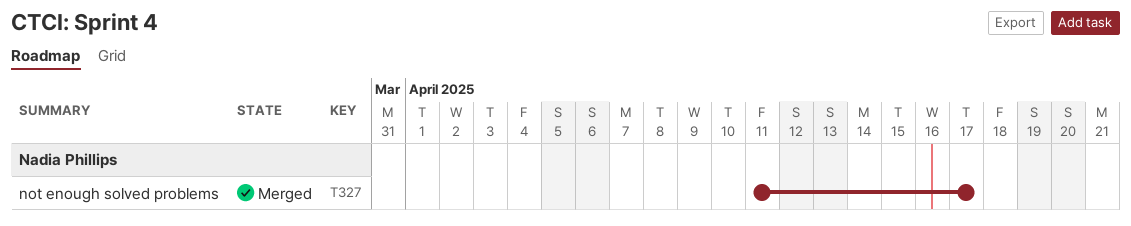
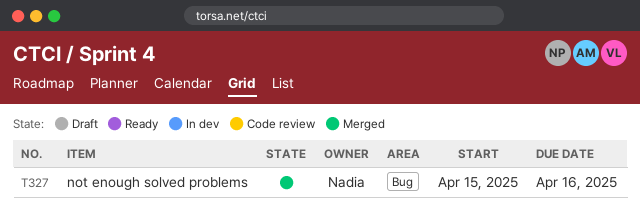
T327, start: Apr 11 -> Apr 15
T327, due: Apr 17 -> Apr 16

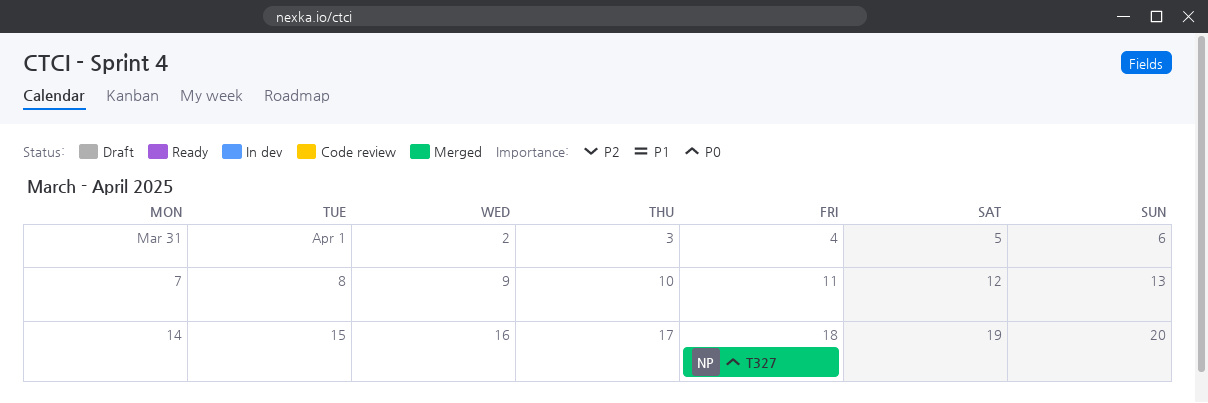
T327, start: Apr 15 -> Apr 18
T327, due: Apr 16 -> Apr 18

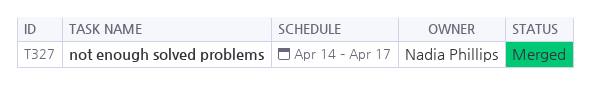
T327, start: Apr 18 -> Apr 14
T327, due: Apr 18 -> Apr 17

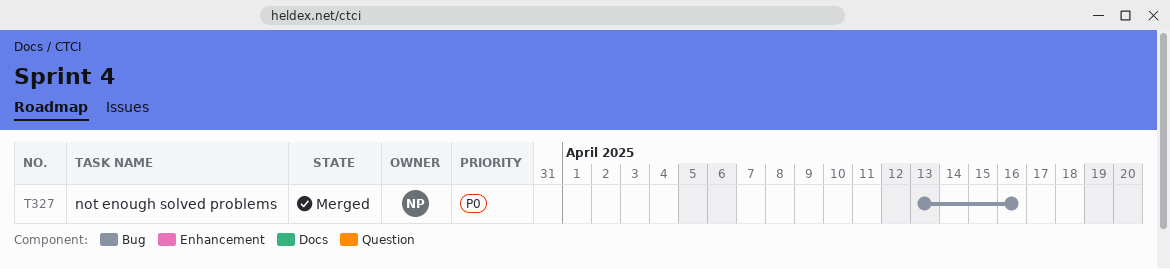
T327, start: Apr 14 -> Apr 13
T327, due: Apr 17 -> Apr 16

